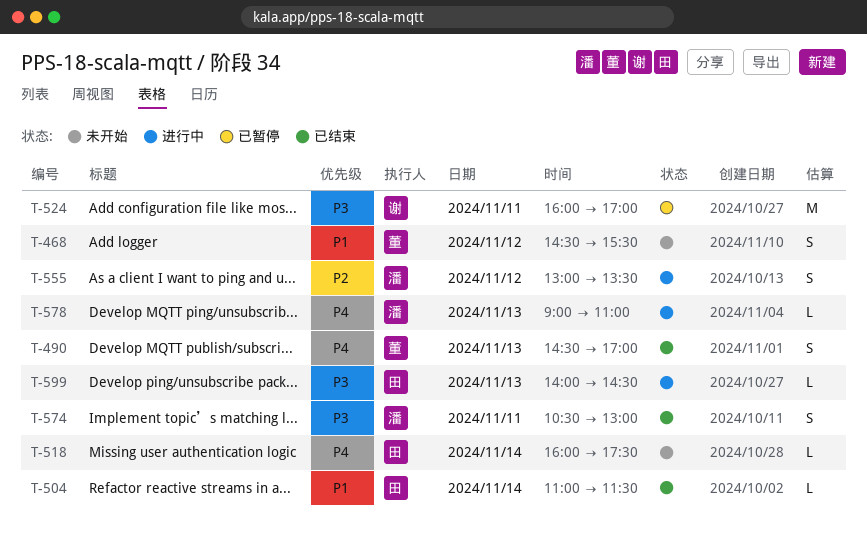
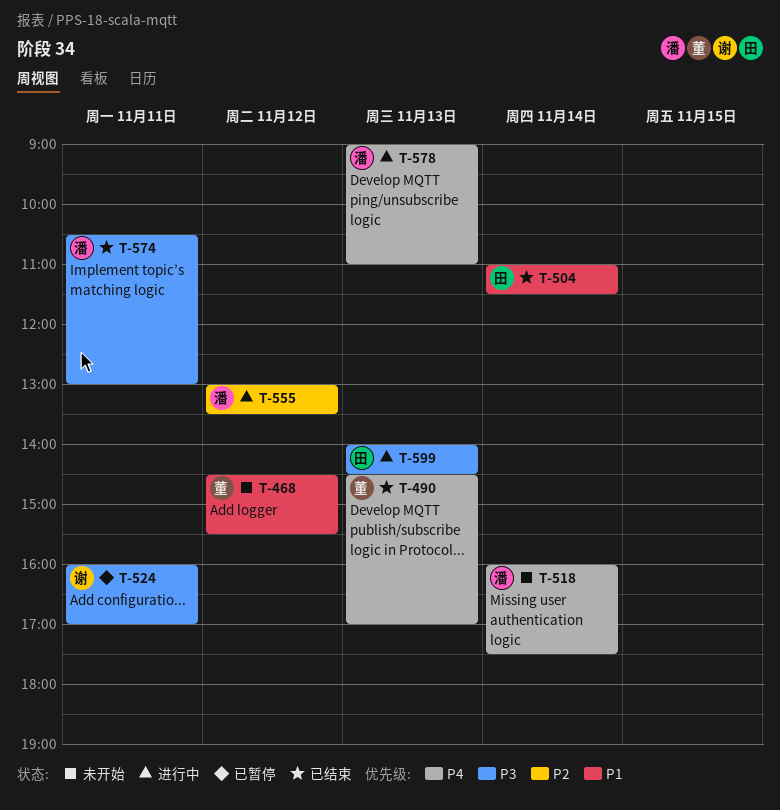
T-518, owner: 田 -> 潘

